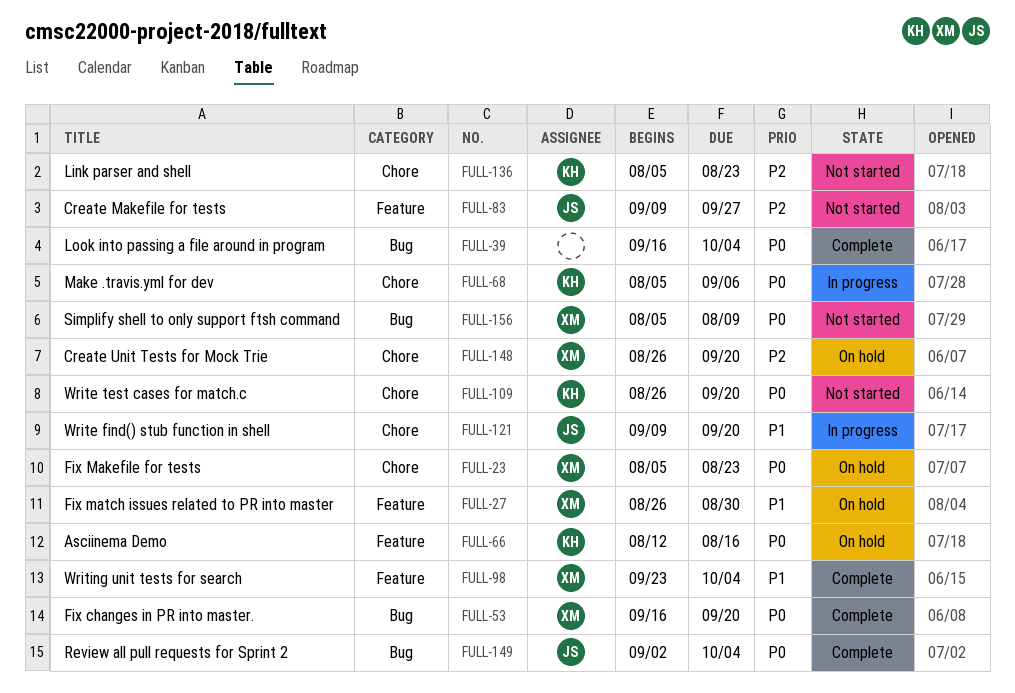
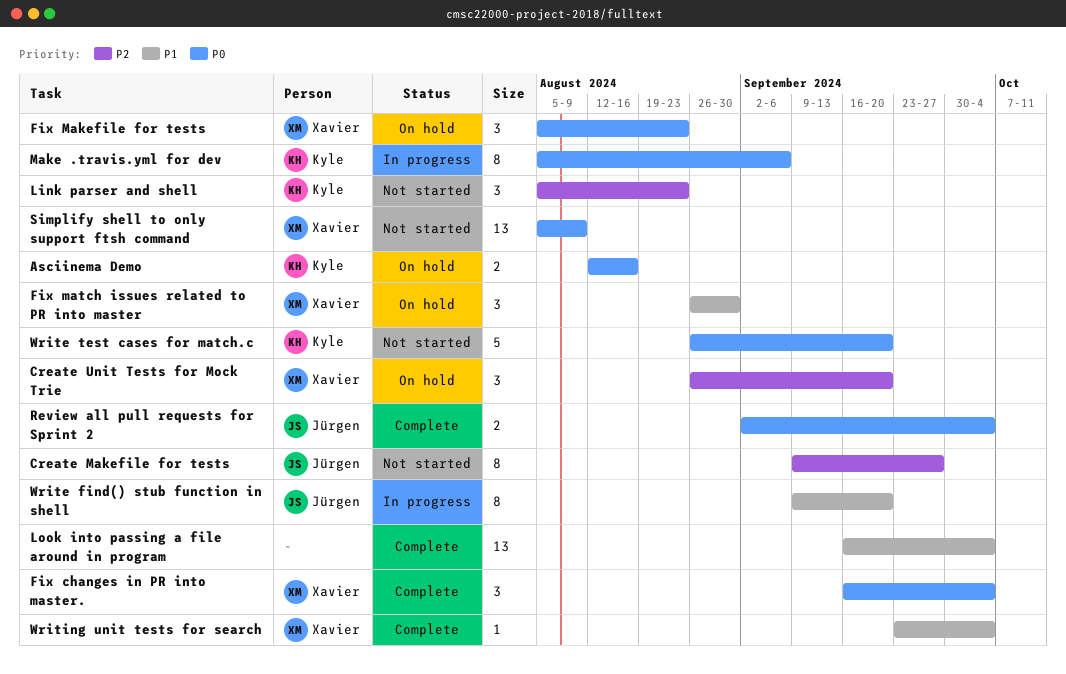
Fix changes in PR into master., due: Sep 20 -> Oct 4
Look into passing a file around in program, priority: P0 -> P1

